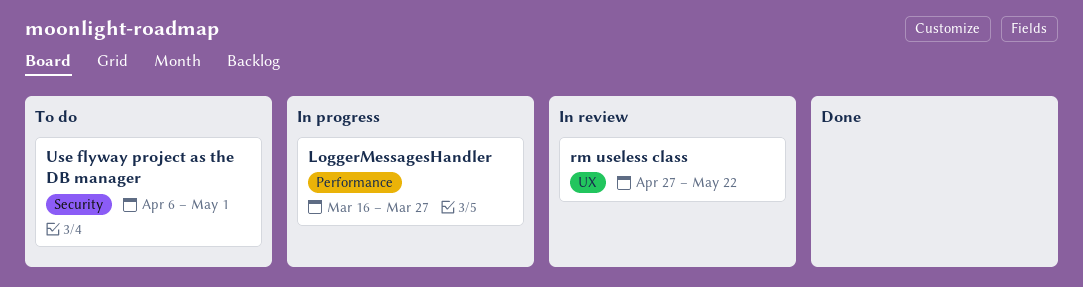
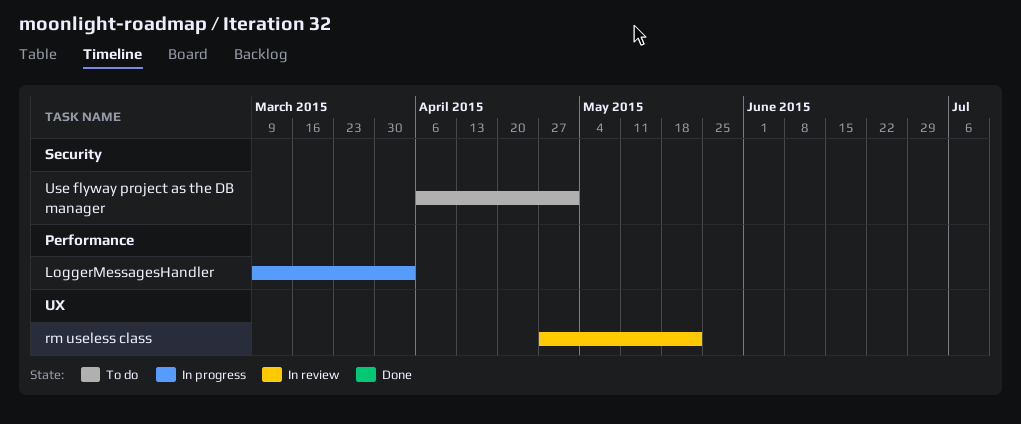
LoggerMessagesHandler, start: Mar 16 -> Mar 9
LoggerMessagesHandler, due: Mar 27 -> Apr 3

